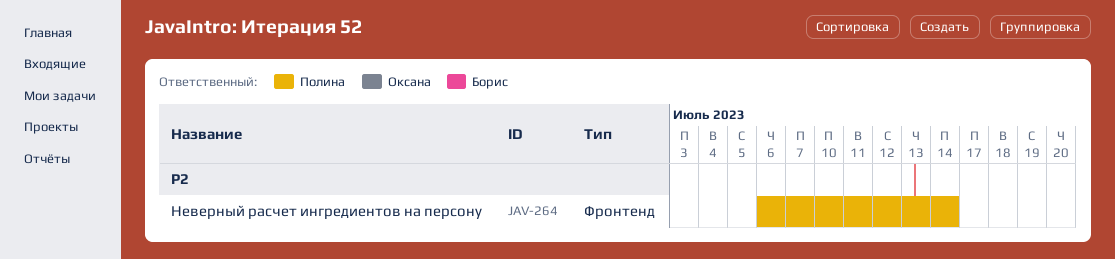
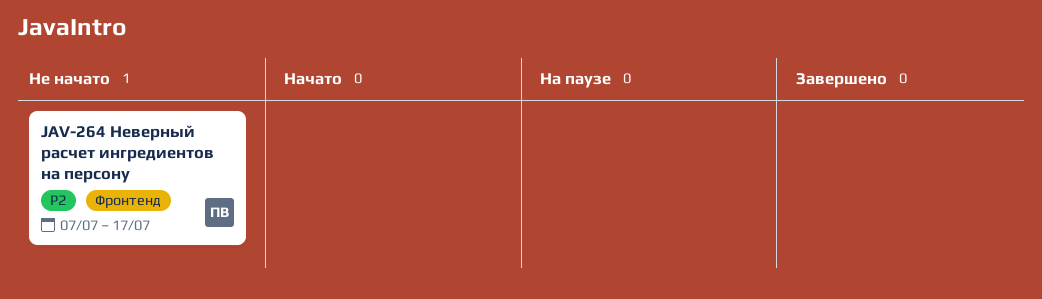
JAV-264, start: Jul 6 -> Jul 7
JAV-264, due: Jul 14 -> Jul 17

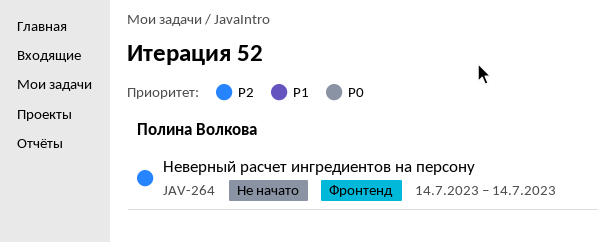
JAV-264, start: Jul 7 -> Jul 14
JAV-264, due: Jul 17 -> Jul 14

